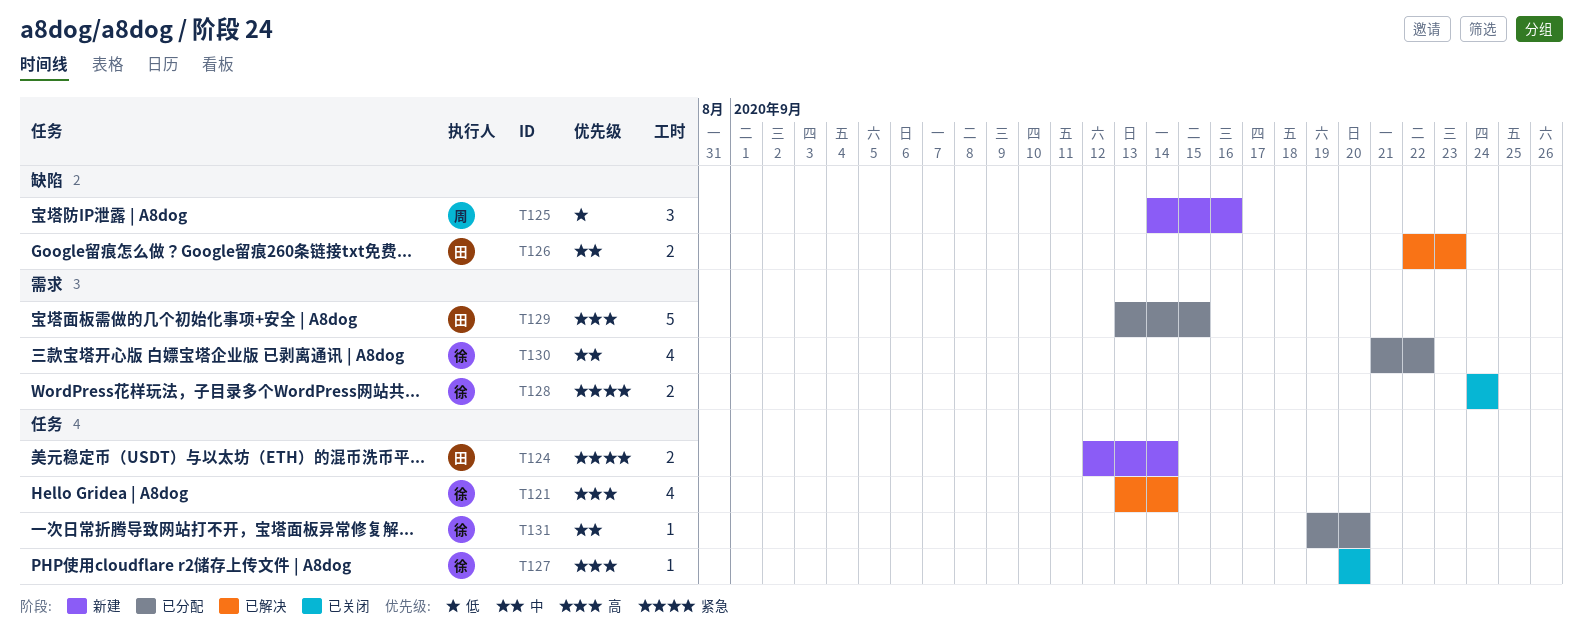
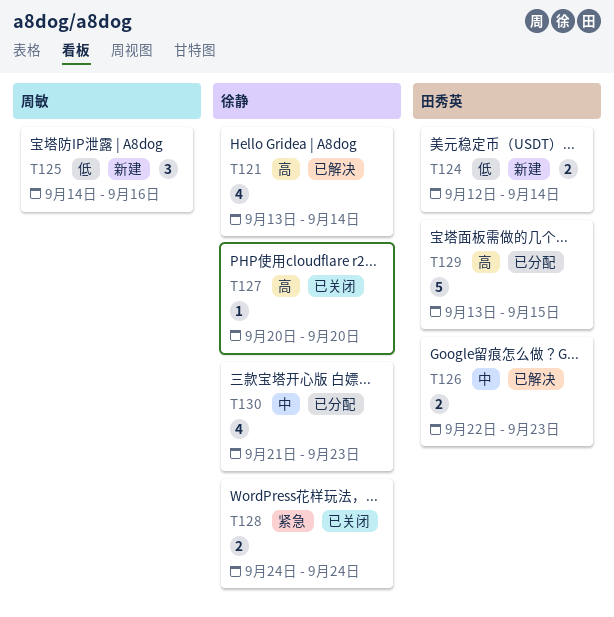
T124, priority: 紧急 -> 低
T130, due: Sep 22 -> Sep 23
T131: present -> none

